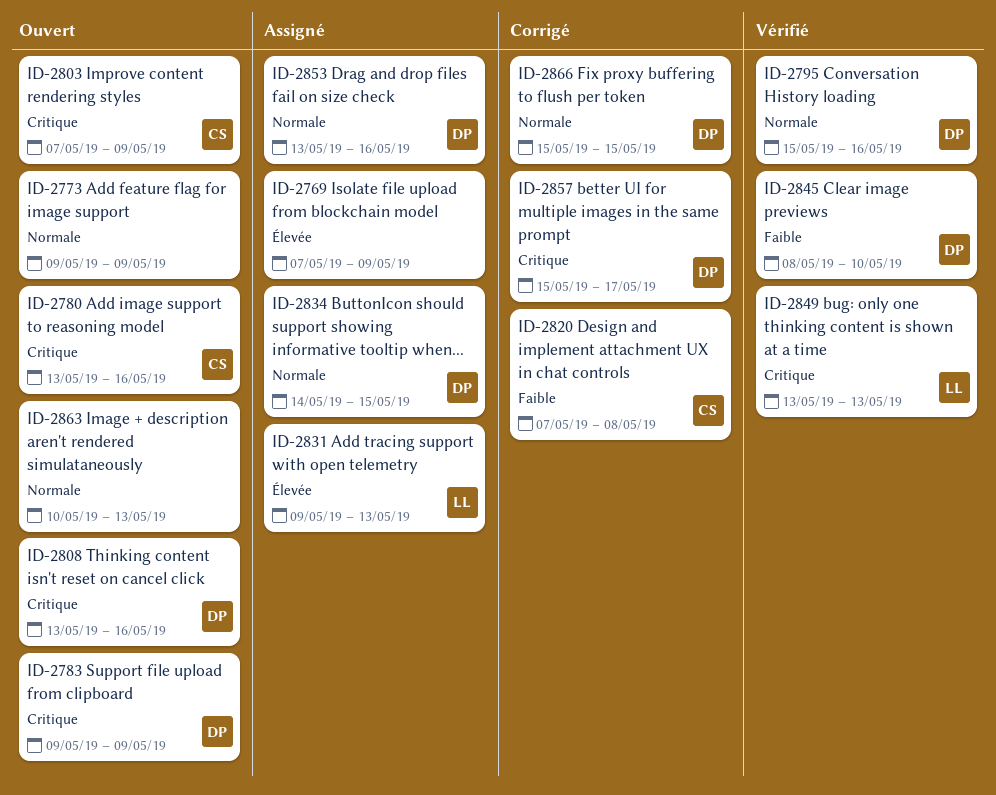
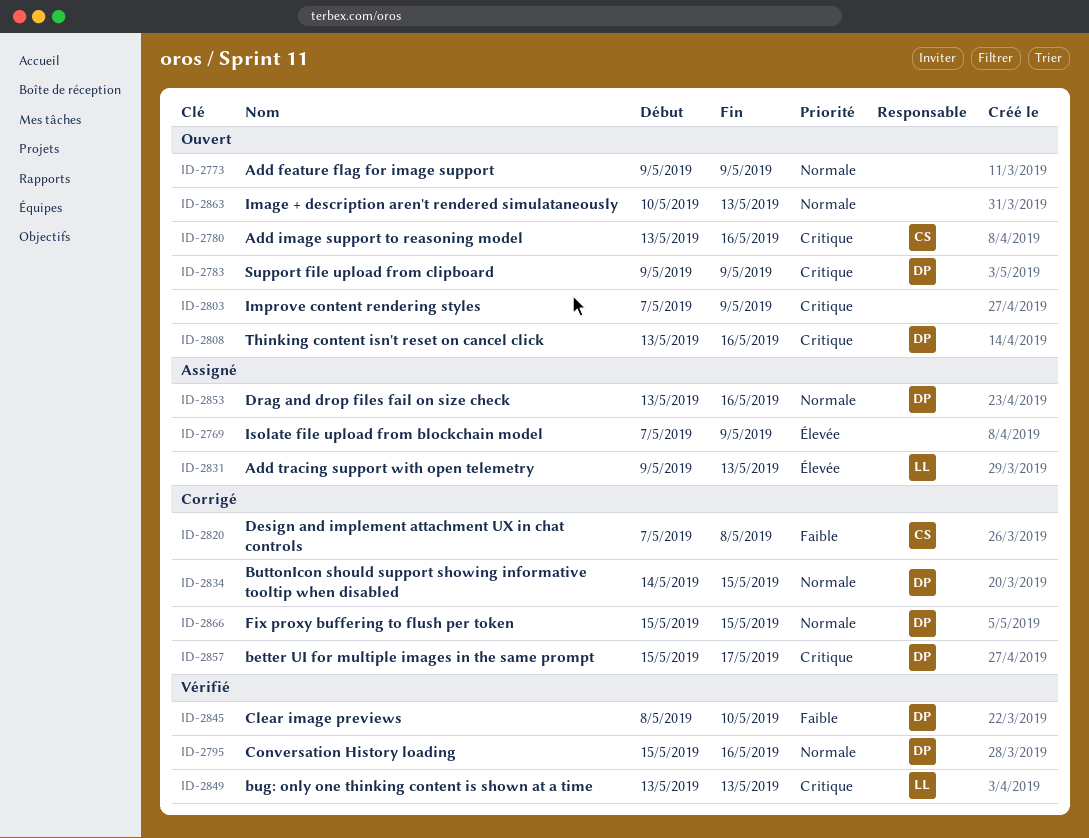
ID-2803, owner: CS -> none
ID-2834, status: Assigné -> Corrigé

